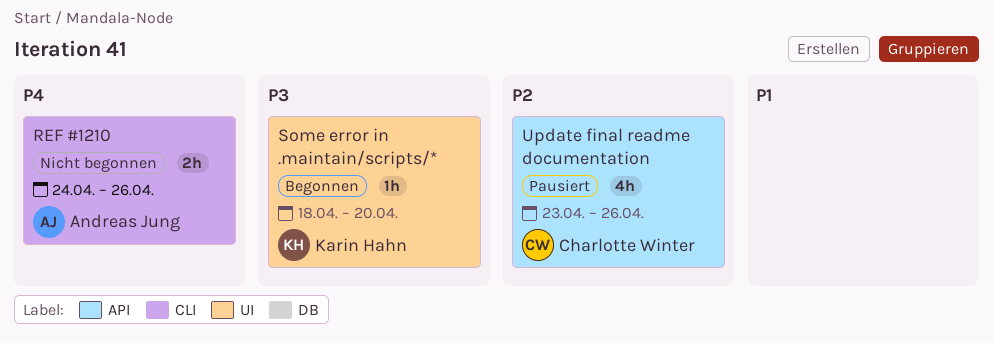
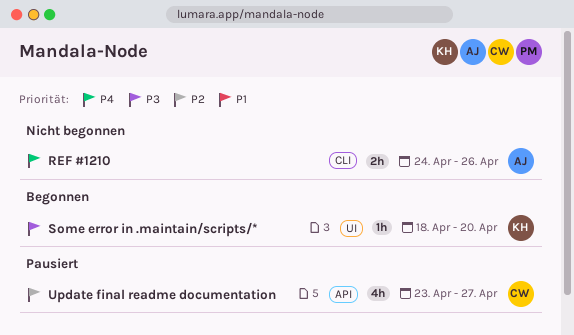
Update final readme documentation, due: Apr 26 -> Apr 27

